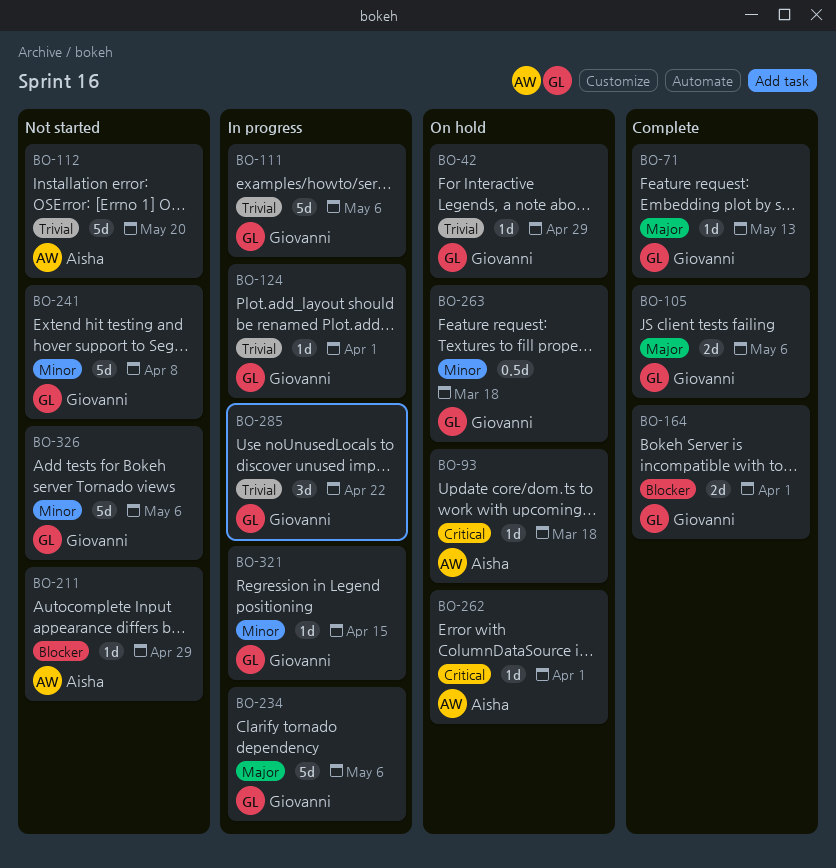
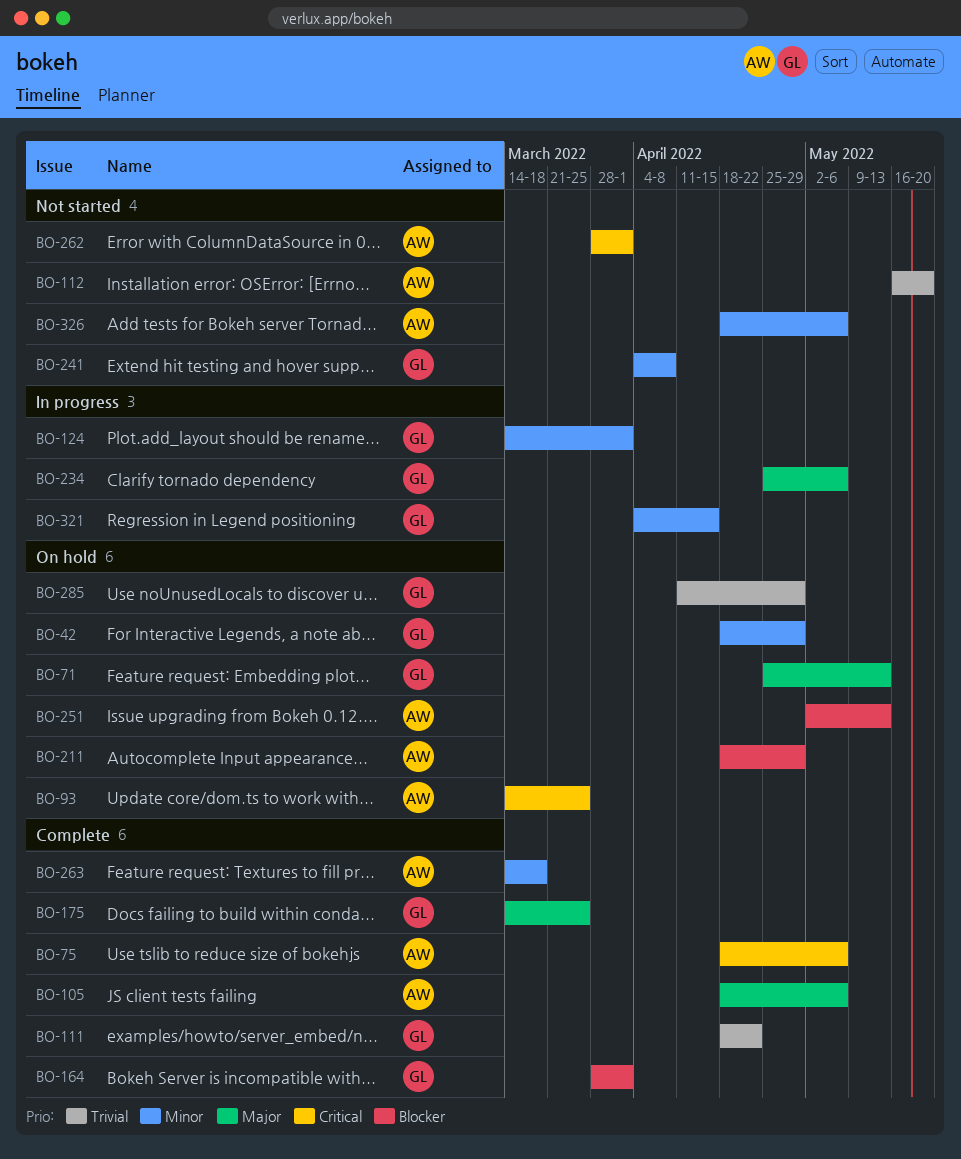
BO-42, priority: Trivial -> Minor
BO-71, status: Complete -> On hold
BO-75: none -> present
BO-93, due: Mar 18 -> Mar 25
BO-105, owner: Giovanni -> Aisha
BO-111, status: In progress -> Complete
BO-111, due: May 6 -> Apr 22
BO-124, priority: Trivial -> Minor
BO-175: none -> present
BO-211, status: Not started -> On hold
BO-251: none -> present
BO-262, status: On hold -> Not started
BO-263, status: On hold -> Complete
BO-263, owner: Giovanni -> Aisha
BO-285, status: In progress -> On hold
BO-285, due: Apr 22 -> Apr 29
BO-326, owner: Giovanni -> Aisha

